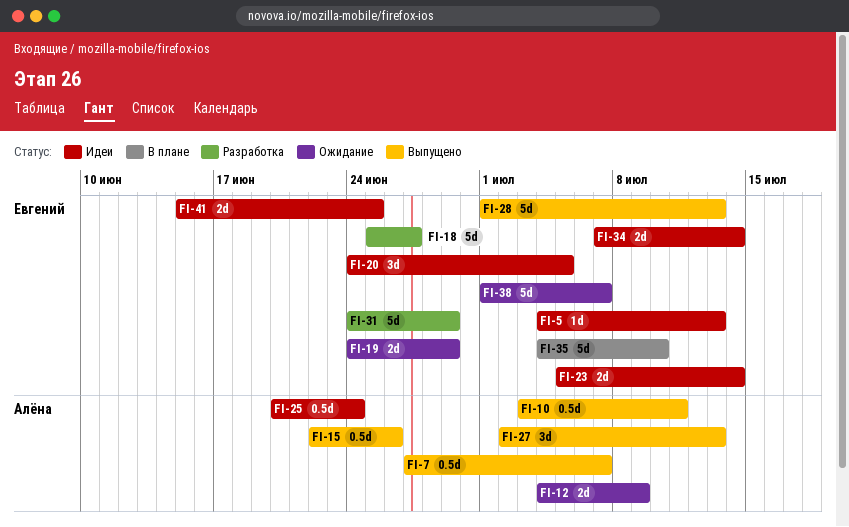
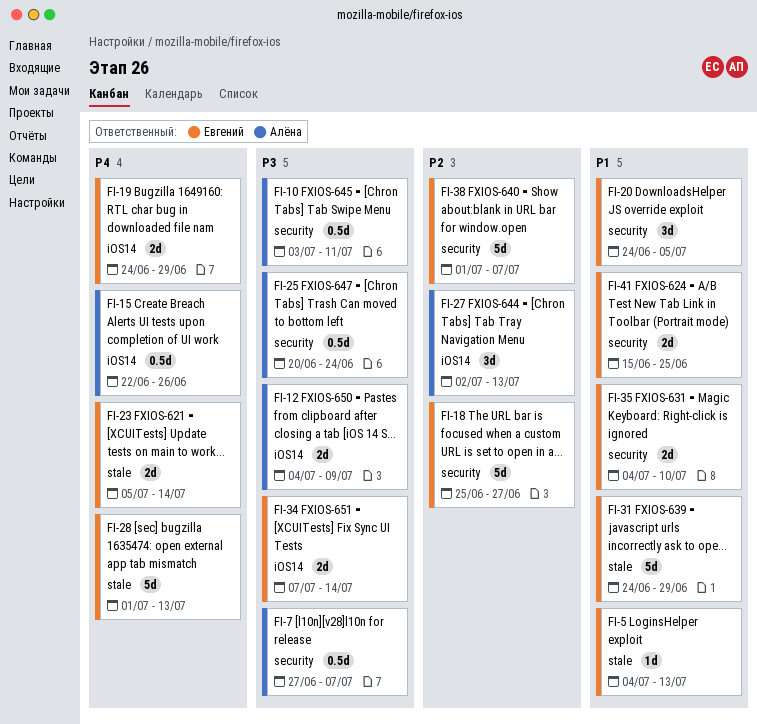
FI-35, estimate: 5d -> 2d

